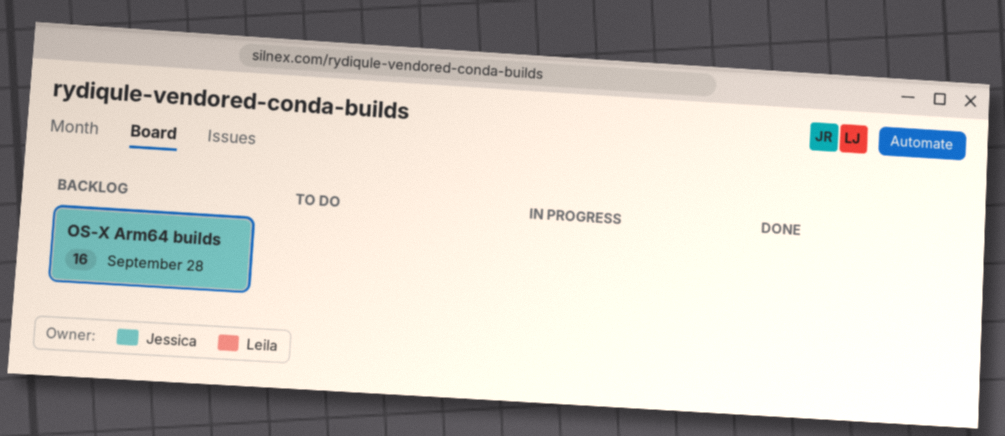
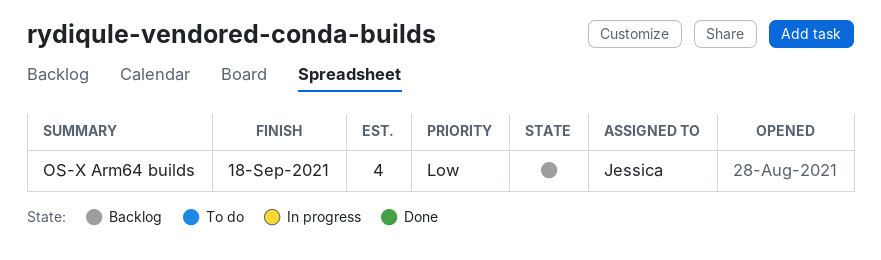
OS-X Arm64 builds, estimate: 16 -> 4
OS-X Arm64 builds, due: Sep 28 -> Sep 18

